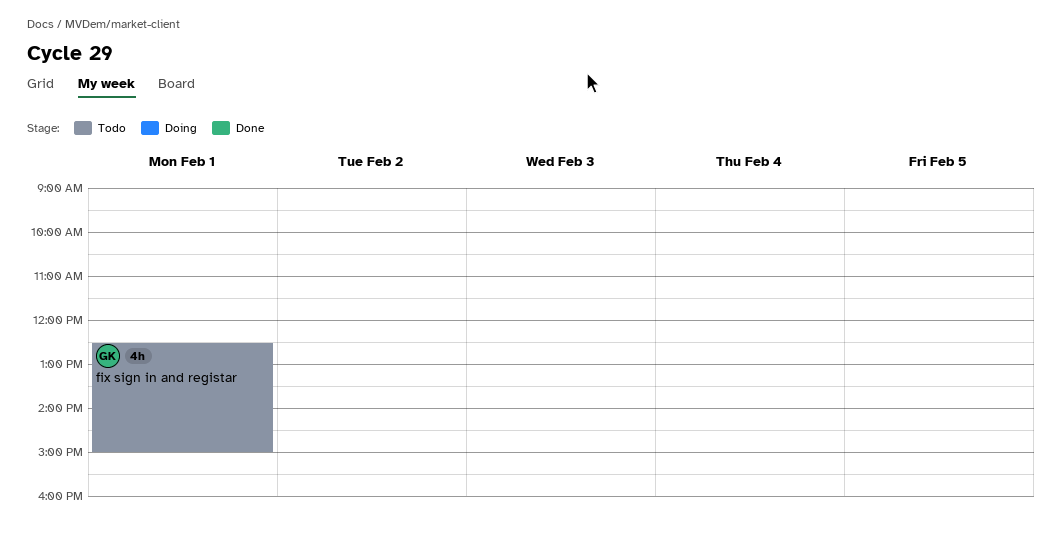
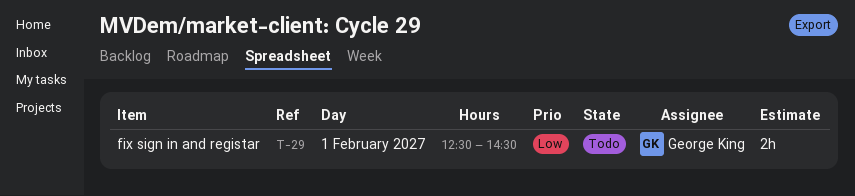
fix sign in and registar, estimate: 4h -> 2h
fix sign in and registar, ends: 15:00 -> 14:30

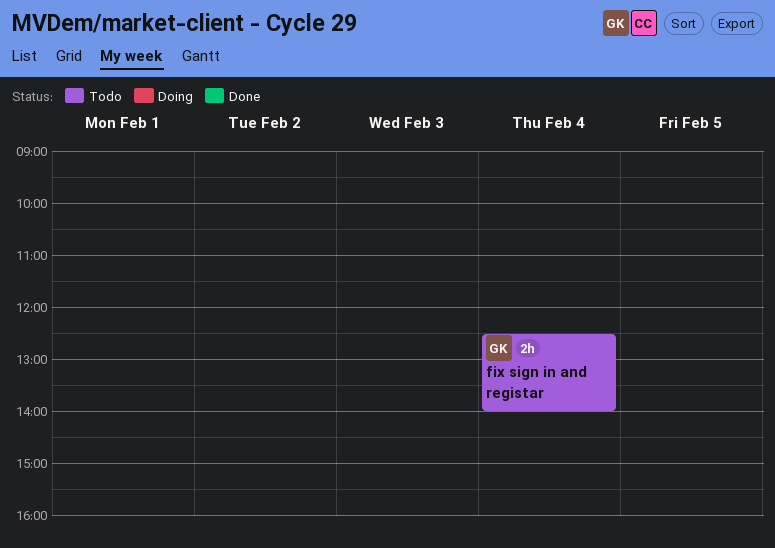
fix sign in and registar, day: Feb 1 -> Feb 4
fix sign in and registar, ends: 14:30 -> 14:00

